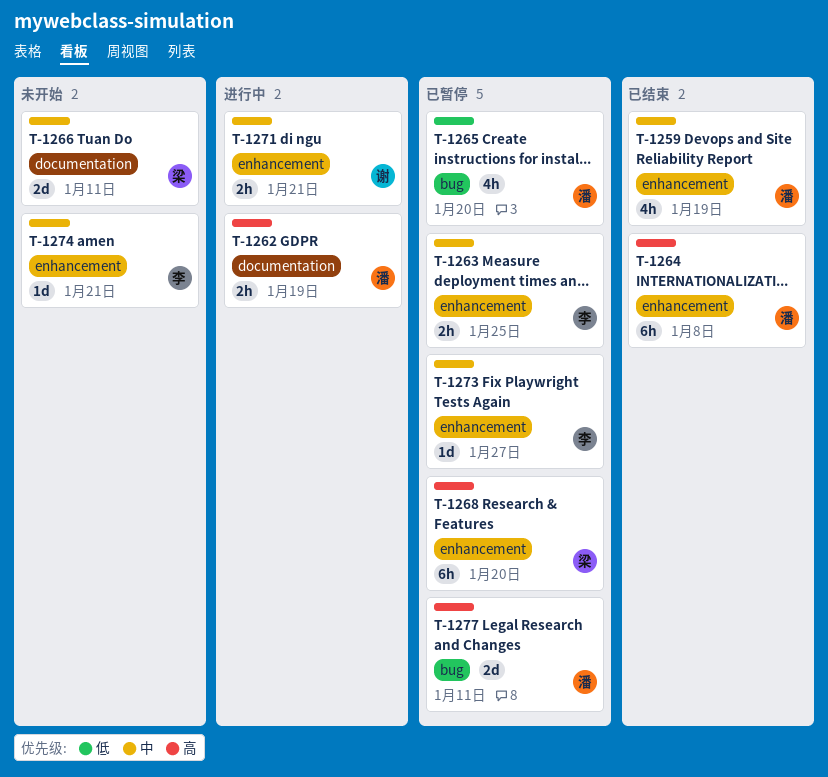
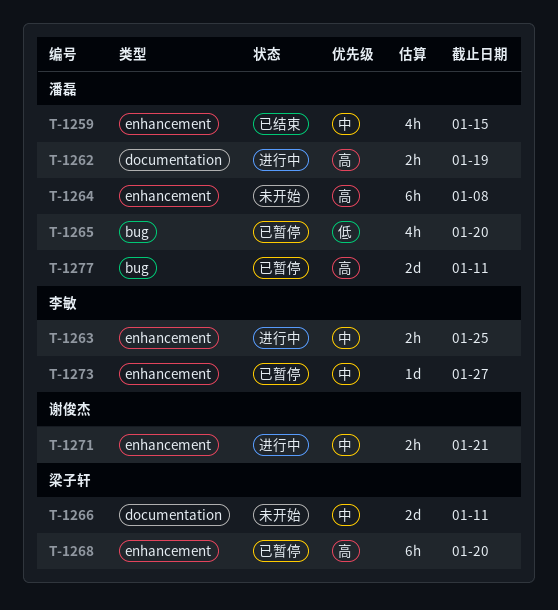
T-1259, due: Jan 19 -> Jan 15
T-1263, status: 已暂停 -> 进行中
T-1264, status: 已结束 -> 未开始
T-1274: present -> none

